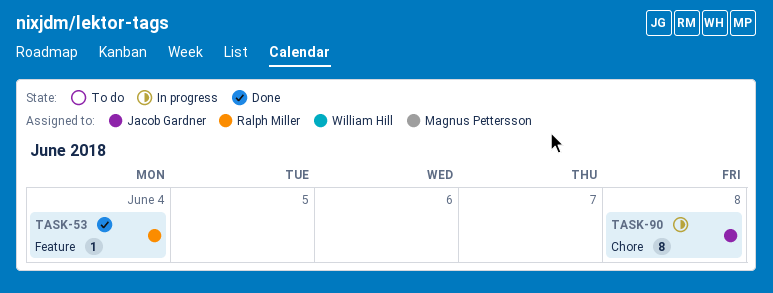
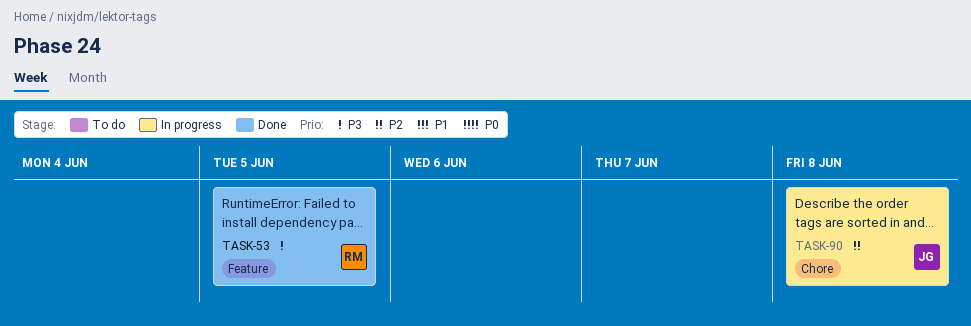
TASK-53, due: Jun 4 -> Jun 5

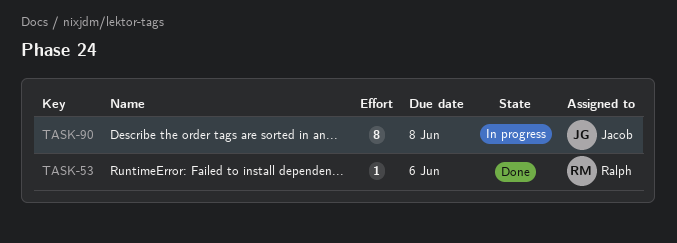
TASK-53, due: Jun 5 -> Jun 6

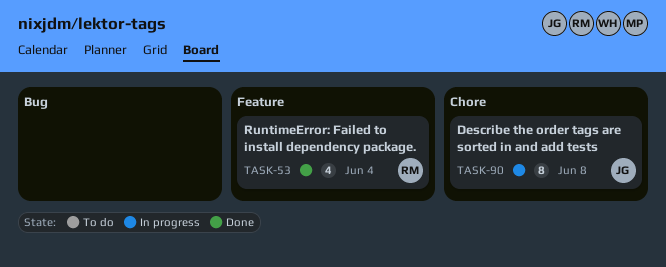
TASK-53, estimate: 1 -> 4
TASK-53, due: Jun 6 -> Jun 4

